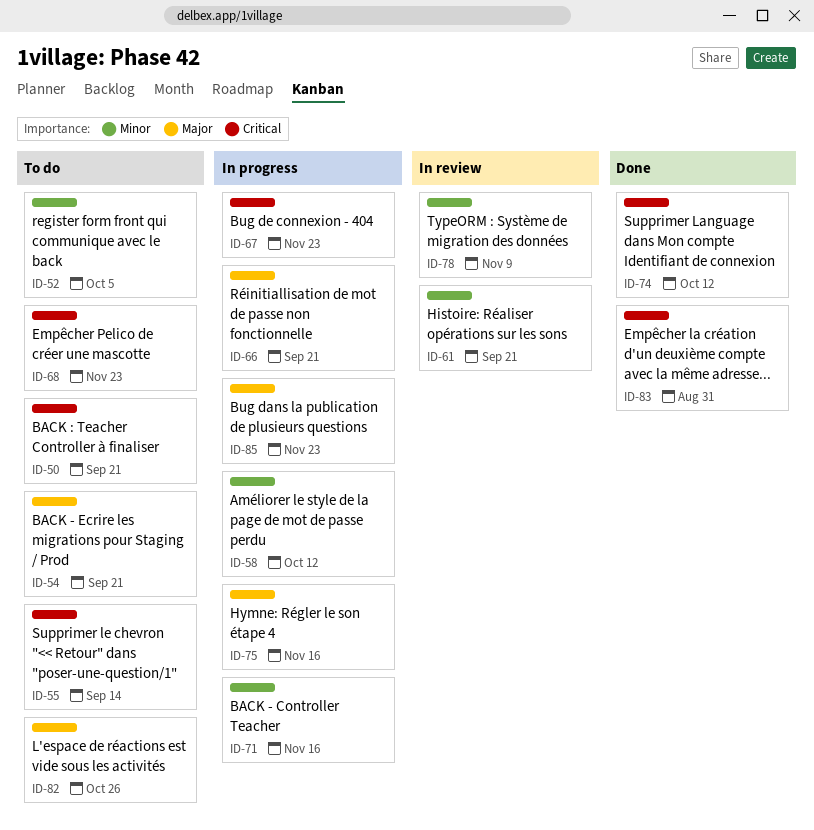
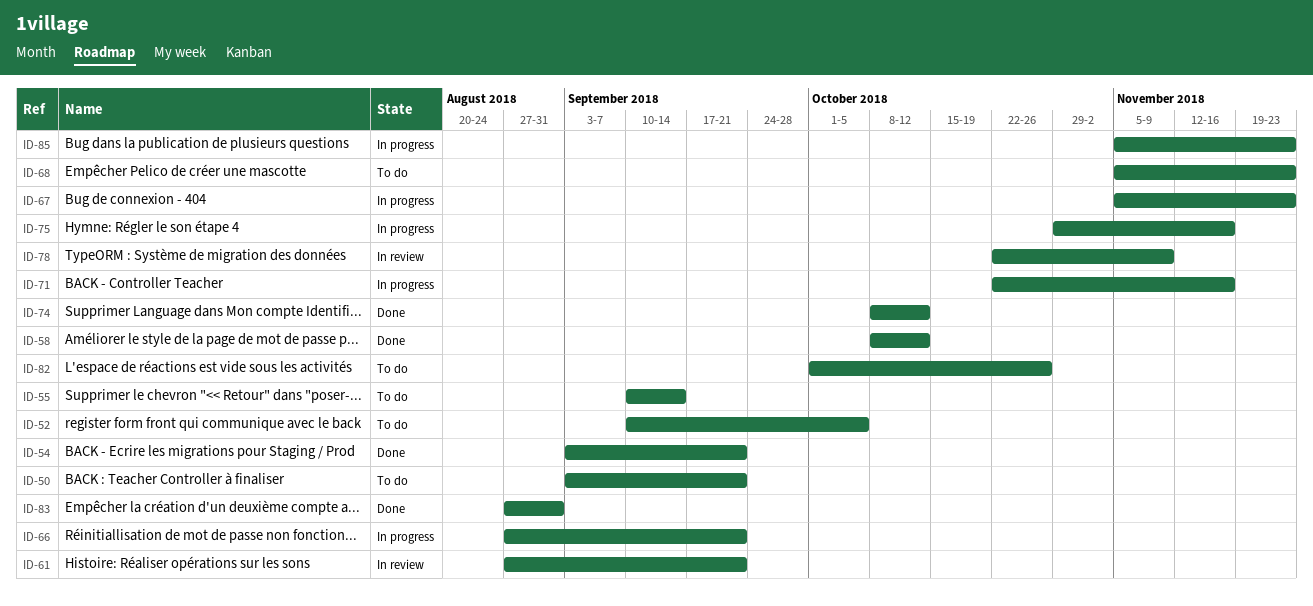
ID-54, status: To do -> Done
ID-58, status: In progress -> Done

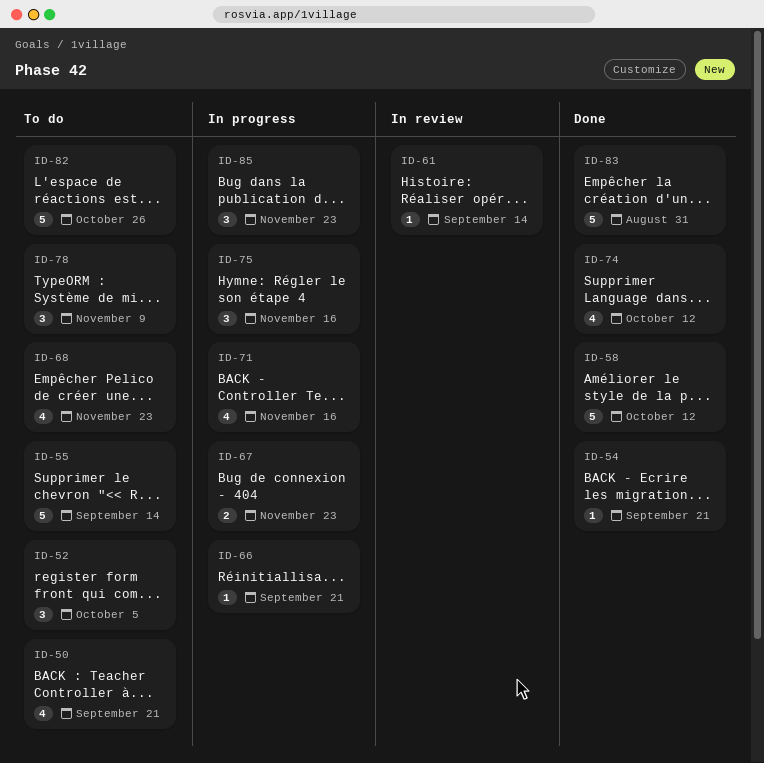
ID-61, due: Sep 21 -> Sep 14
ID-78, status: In review -> To do

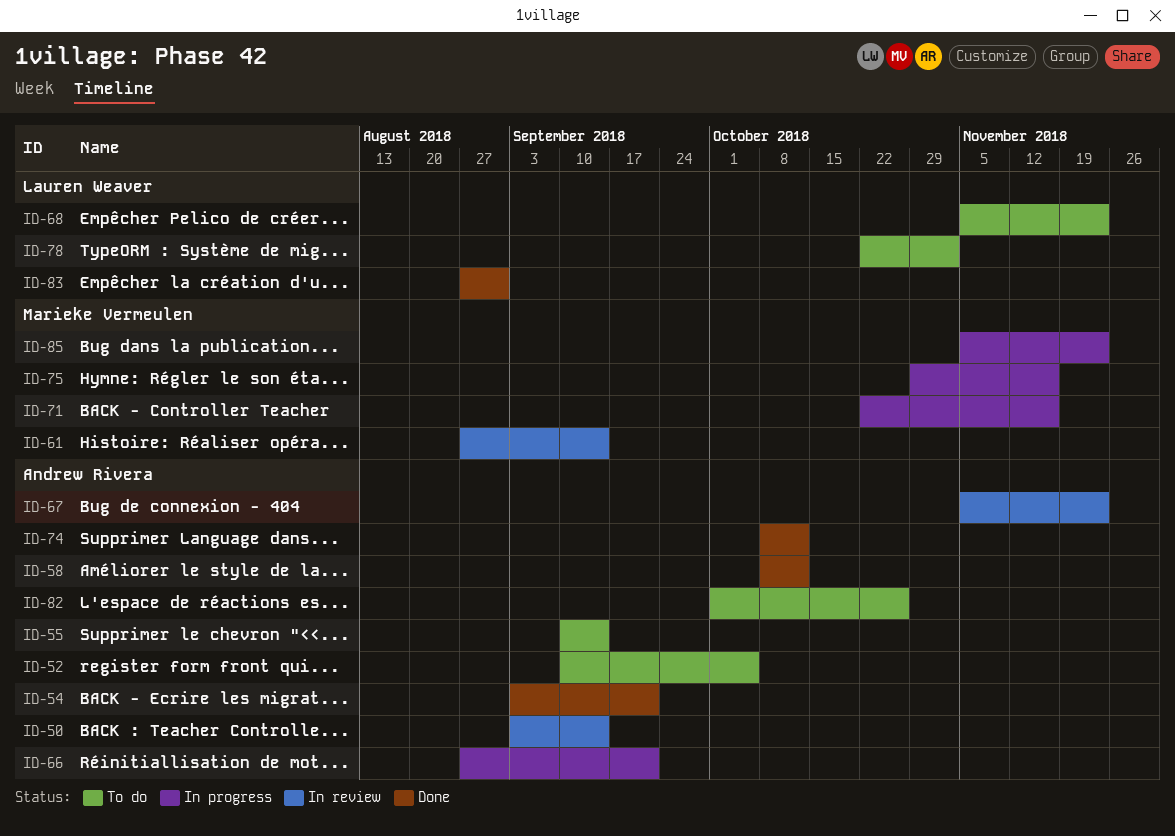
ID-50, status: To do -> In review
ID-50, due: Sep 21 -> Sep 14
ID-67, status: In progress -> In review
ID-78, due: Nov 9 -> Nov 2

